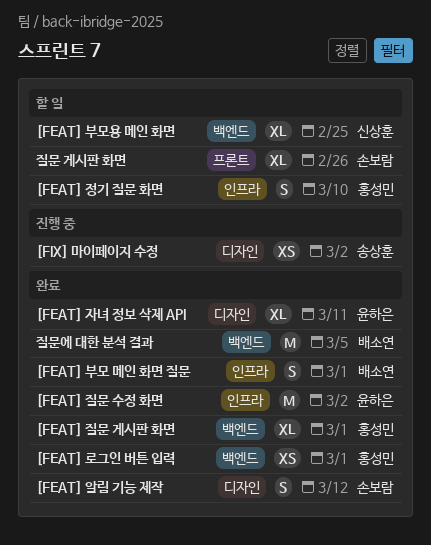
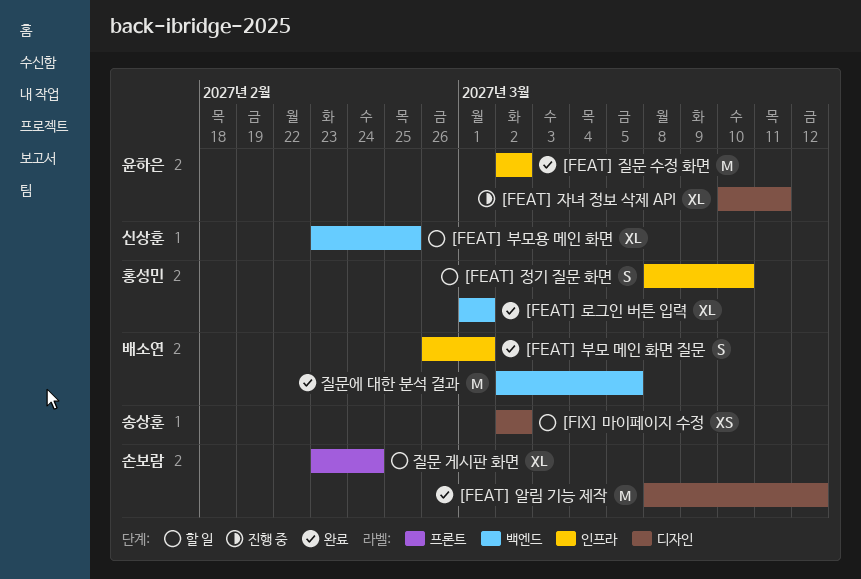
[FEAT] 로그인 버튼 입력, estimate: XS -> XL
[FEAT] 알림 기능 제작, estimate: S -> M
[FEAT] 자녀 정보 삭제 API, status: 완료 -> 진행 중
[FEAT] 질문 게시판 화면: present -> none
[FIX] 마이페이지 수정, status: 진행 중 -> 할 일
질문 게시판 화면, due: Feb 26 -> Feb 24

